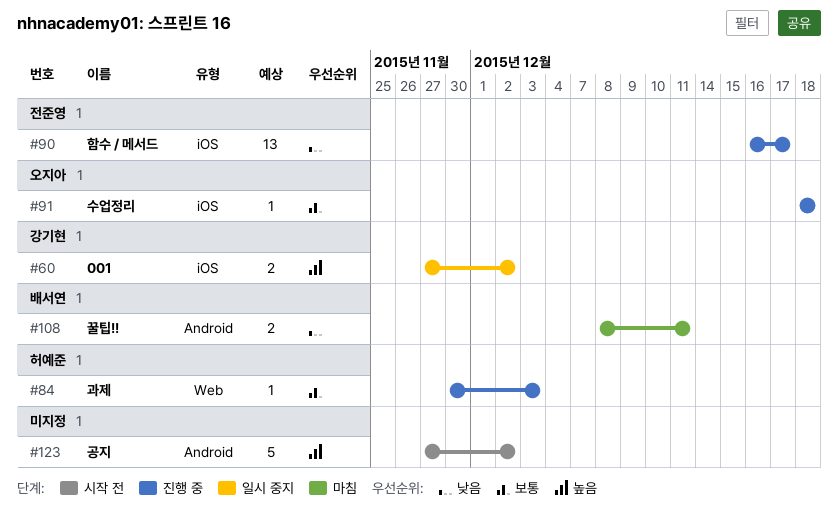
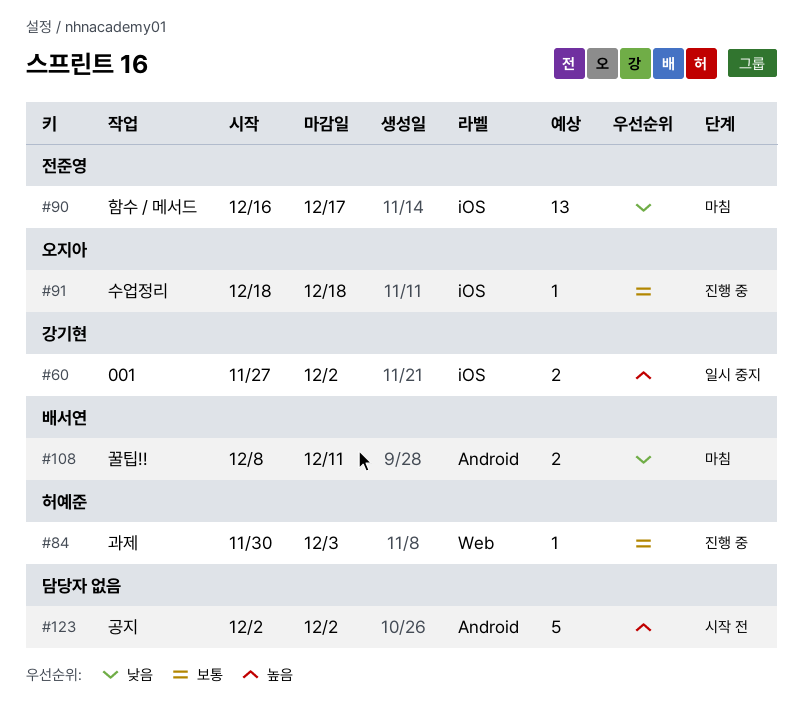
#90, status: 진행 중 -> 마침
#123, start: Nov 27 -> Dec 2

